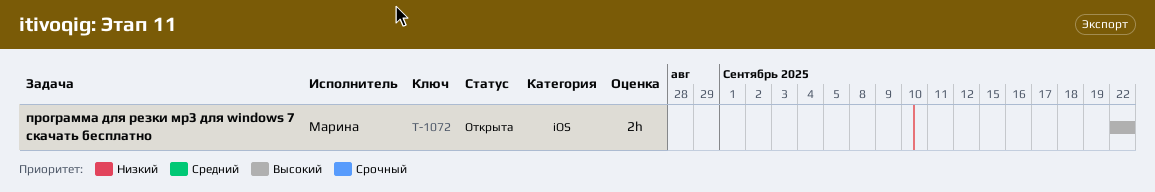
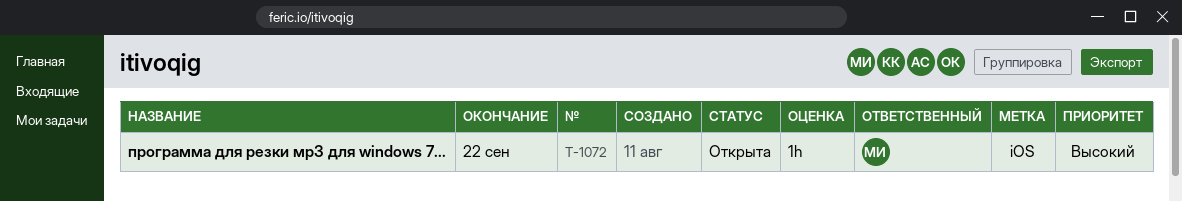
T-1072, estimate: 2h -> 1h

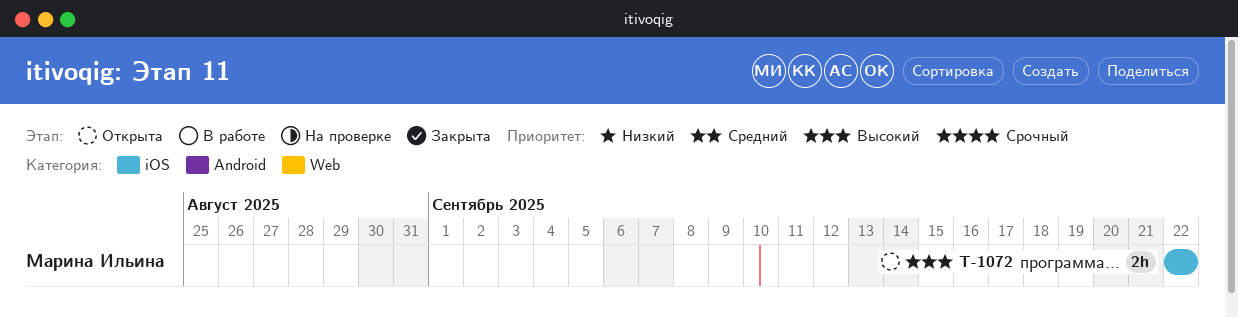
T-1072, estimate: 1h -> 2h

